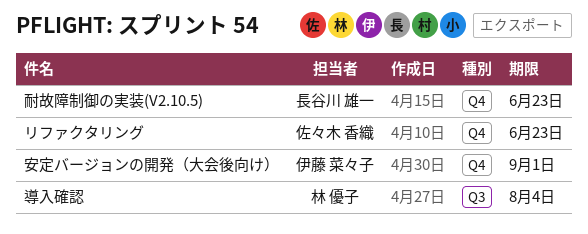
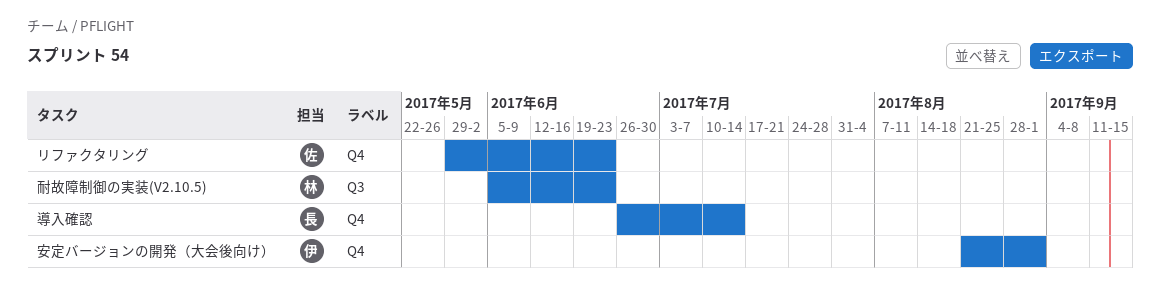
導入確認, owner: 林 優子 -> 長谷川 雄一
導入確認, label: Q3 -> Q4
導入確認, due: Aug 4 -> Jul 14
耐故障制御の実装(V2.10.5), owner: 長谷川 雄一 -> 林 優子
耐故障制御の実装(V2.10.5), label: Q4 -> Q3

